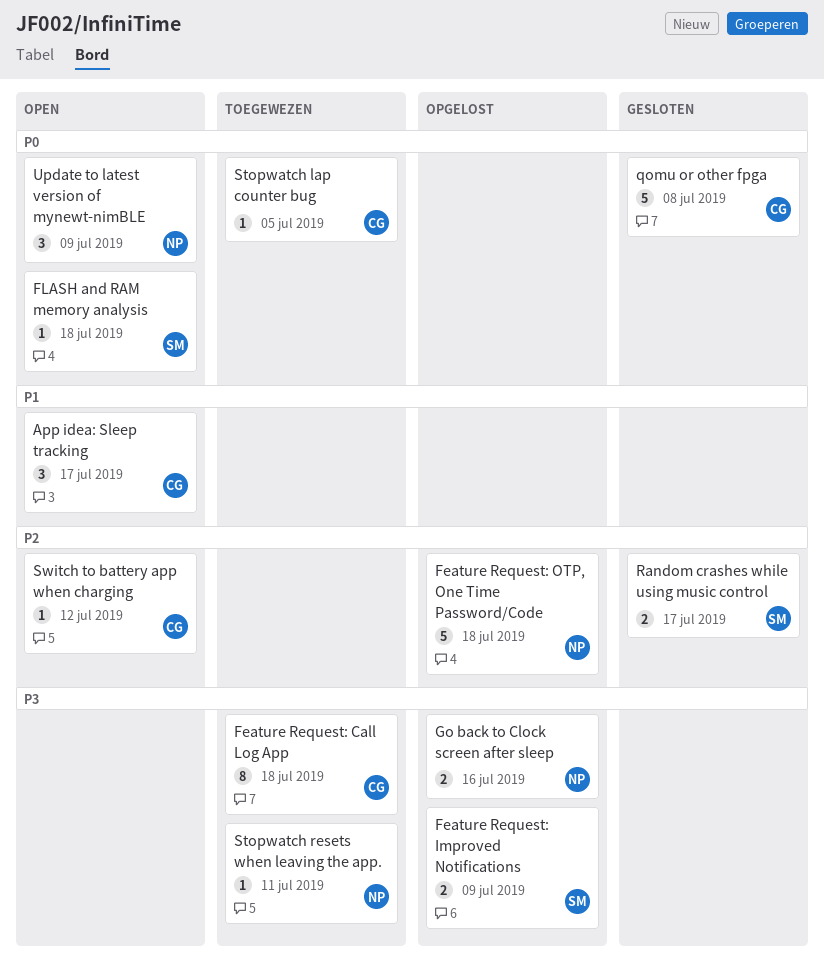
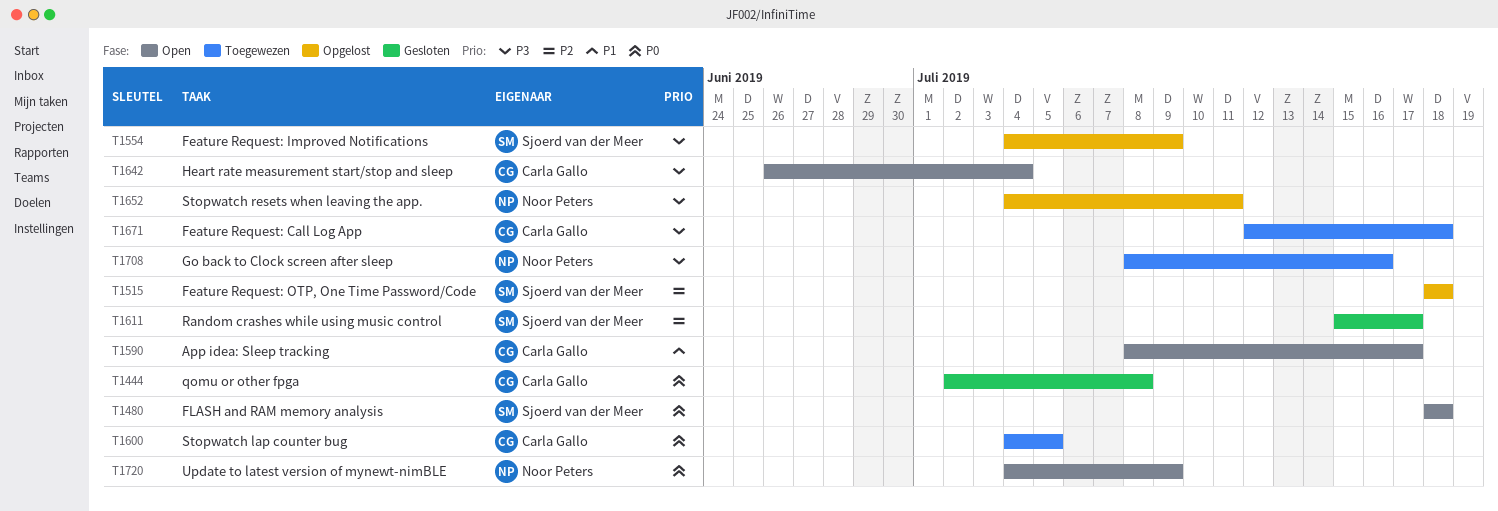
Feature Request: OTP, One Time Password/Code, owner: Noor Peters -> Sjoerd van der Meer
Go back to Clock screen after sleep, status: Opgelost -> Toegewezen
Heart rate measurement start/stop and sleep: none -> present
Stopwatch resets when leaving the app., status: Toegewezen -> Opgelost
Switch to battery app when charging: present -> none

